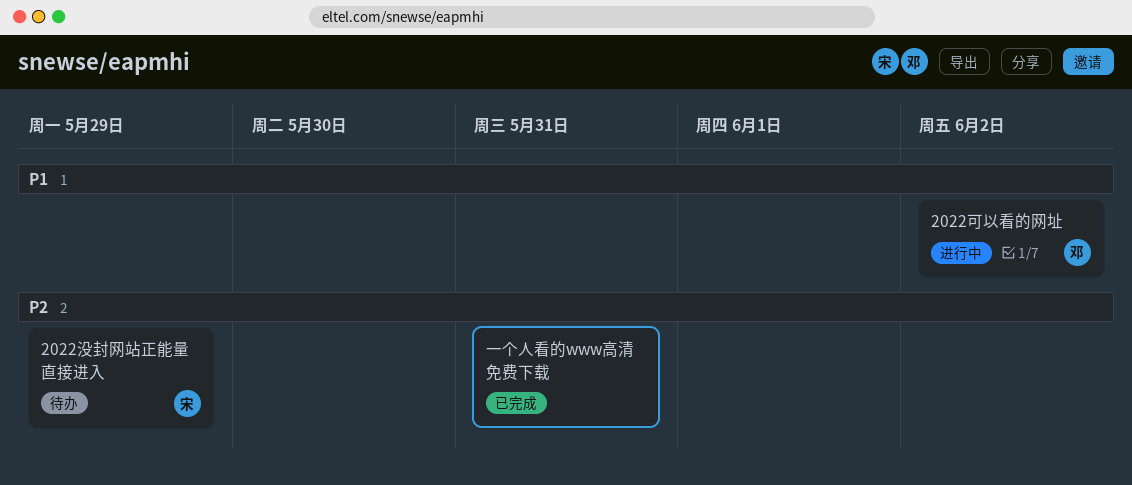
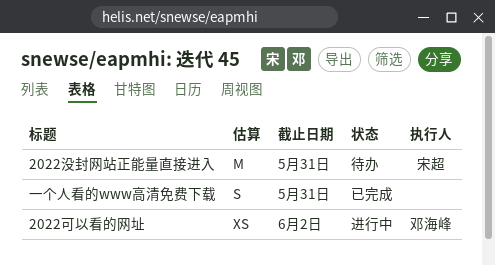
2022没封网站正能量直接进入, due: May 29 -> May 31

